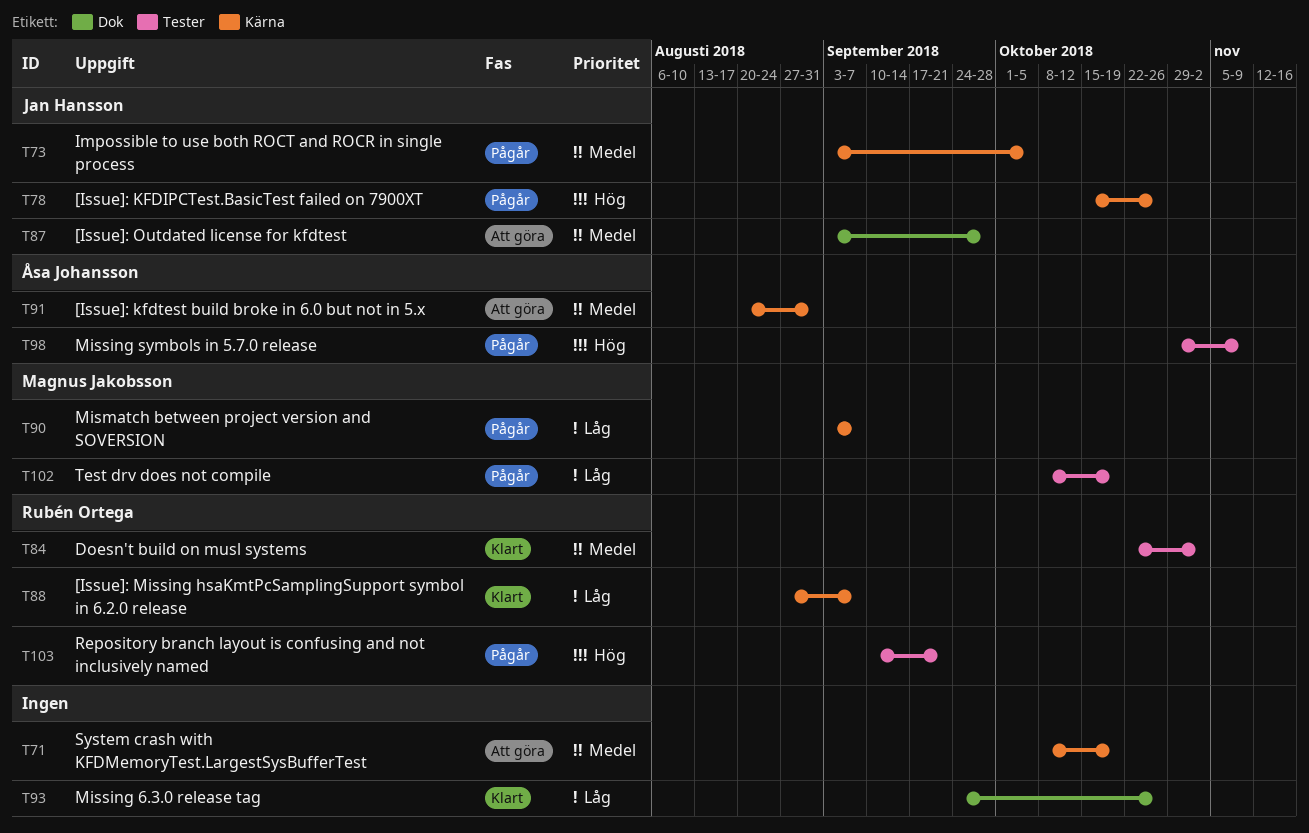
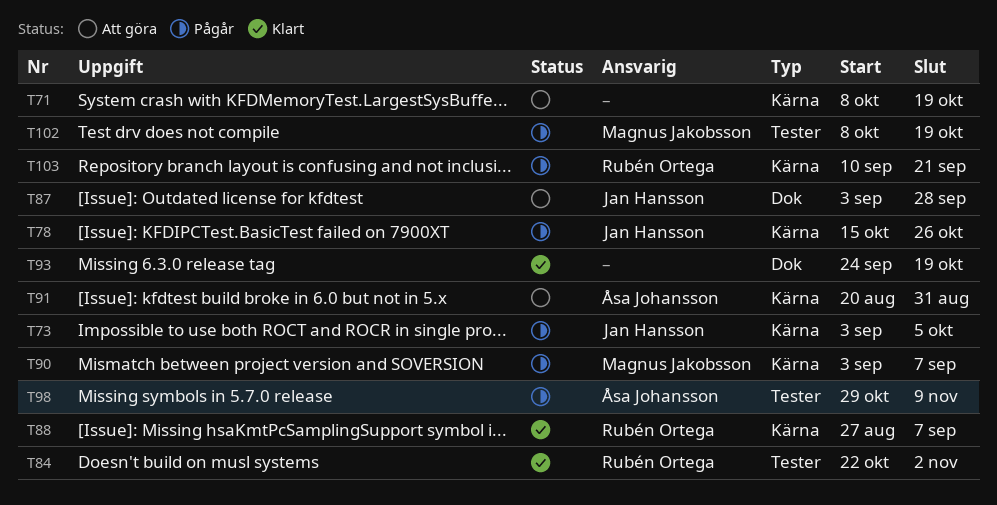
T93, due: Oct 26 -> Oct 19
T103, label: Tester -> Kärna

